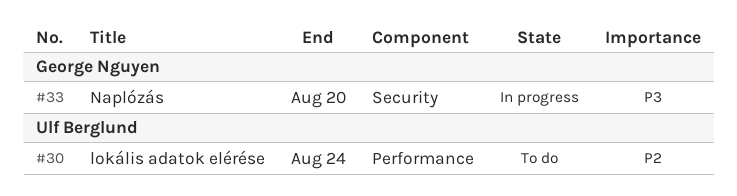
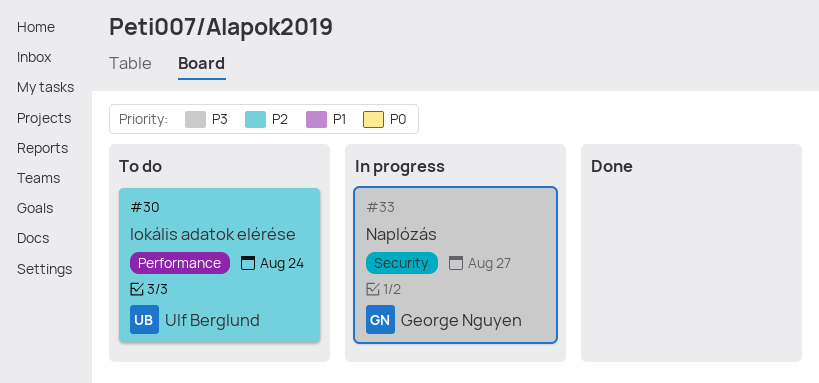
#33, due: Aug 20 -> Aug 27

